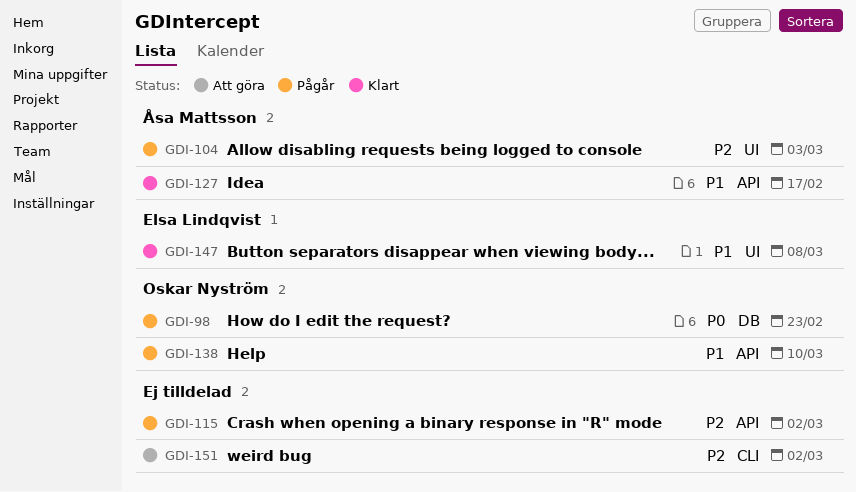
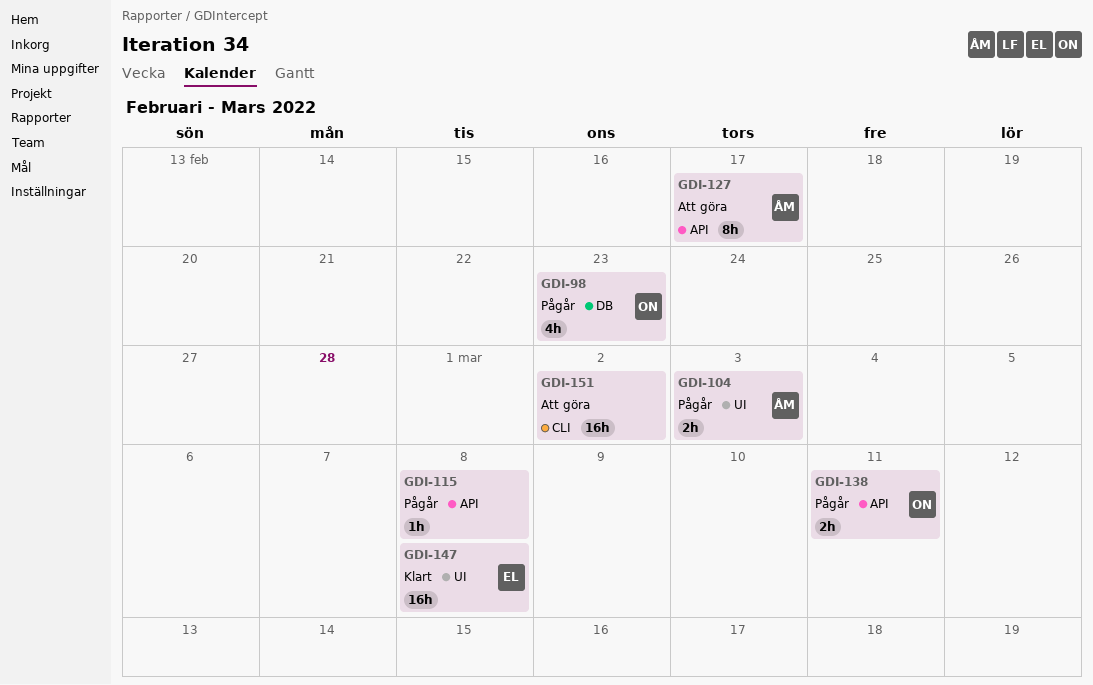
GDI-115, due: Mar 2 -> Mar 8
GDI-127, status: Klart -> Att göra
GDI-138, due: Mar 10 -> Mar 11

